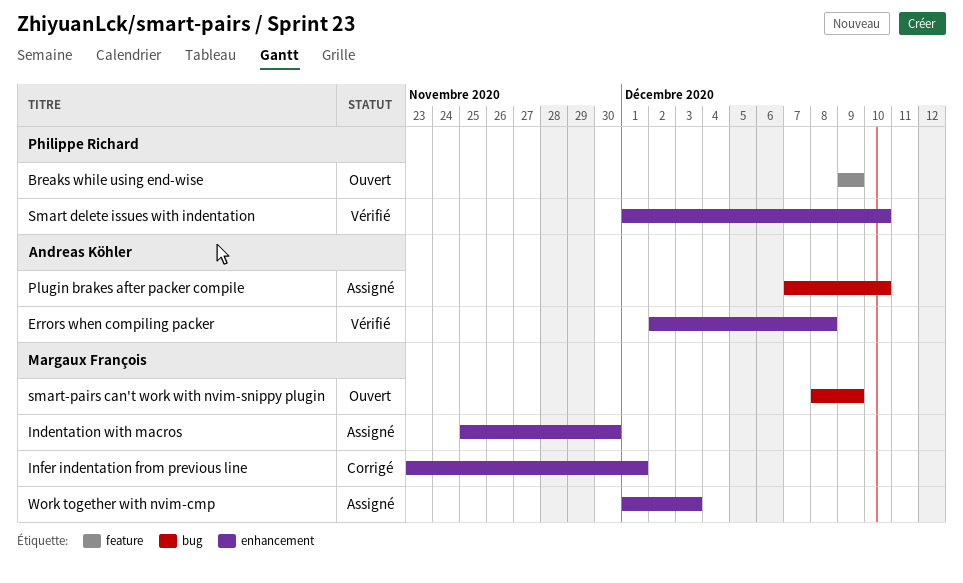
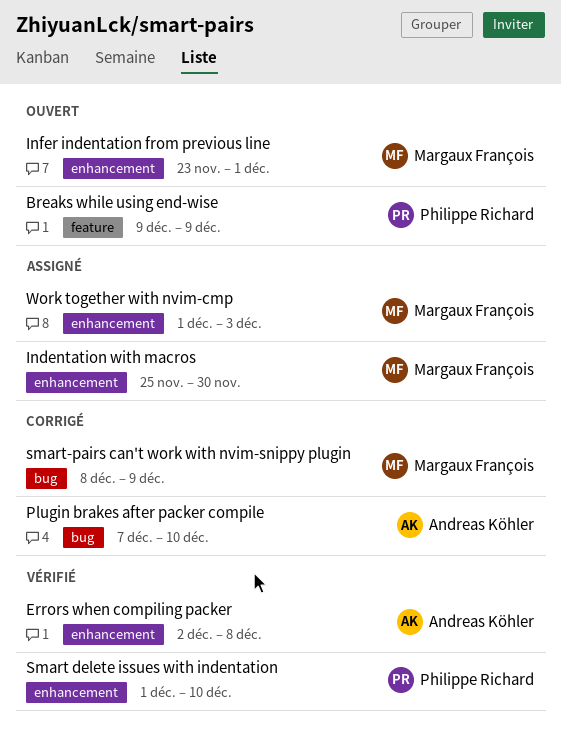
Infer indentation from previous line, status: Corrigé -> Ouvert
Plugin brakes after packer compile, status: Assigné -> Corrigé
smart-pairs can't work with nvim-snippy plugin, status: Ouvert -> Corrigé

